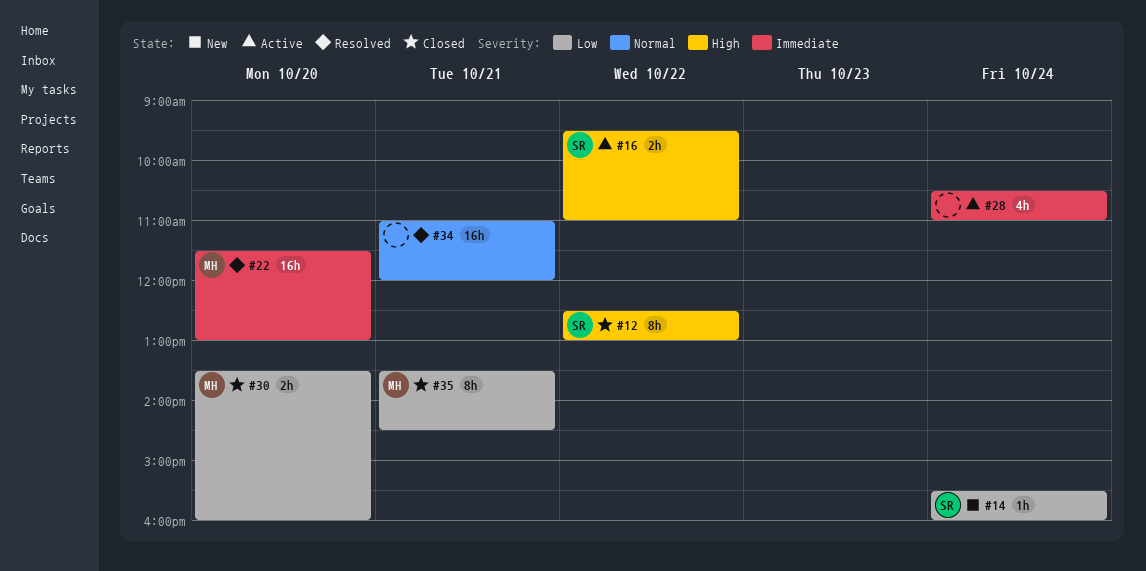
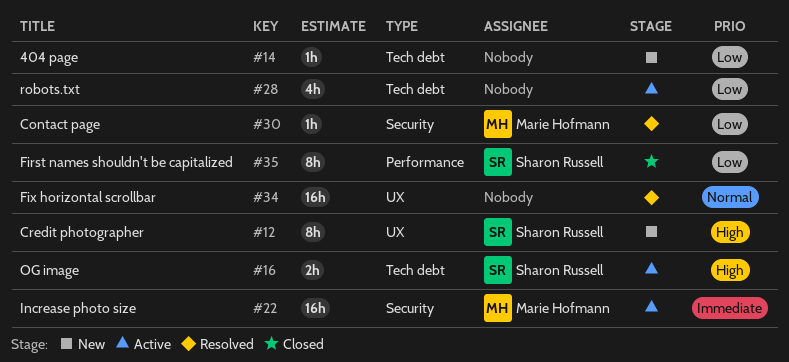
#12, status: Closed -> New
#14, owner: Sharon Russell -> none
#22, status: Resolved -> Active
#28, priority: Immediate -> Low
#30, status: Closed -> Resolved
#30, estimate: 2h -> 1h
#35, owner: Marie Hofmann -> Sharon Russell

